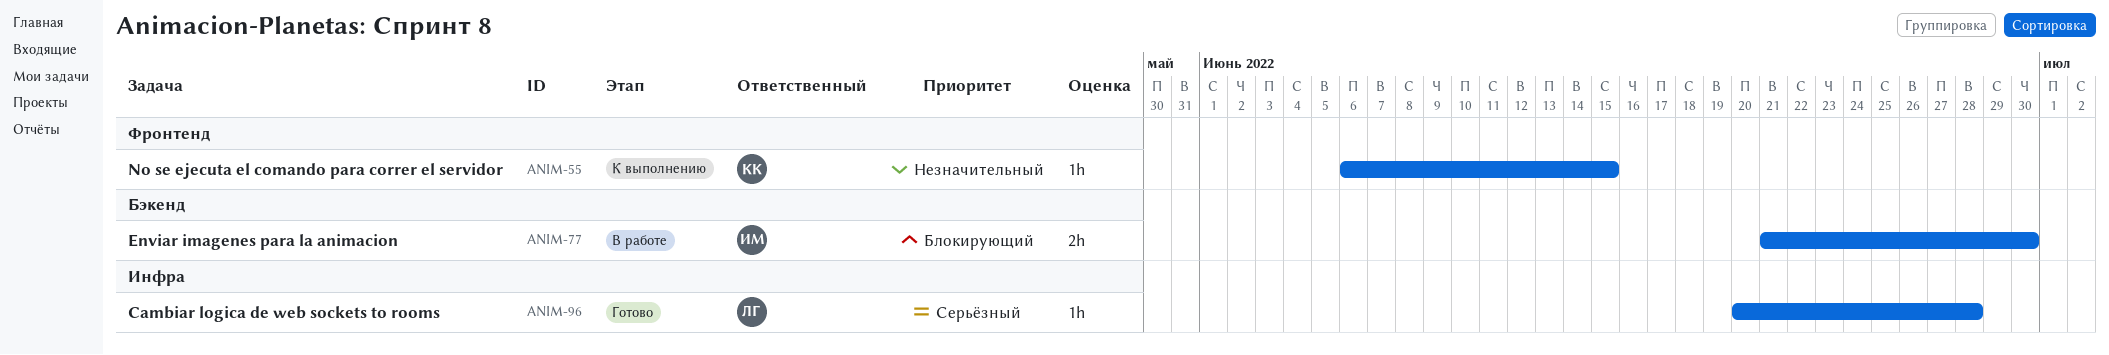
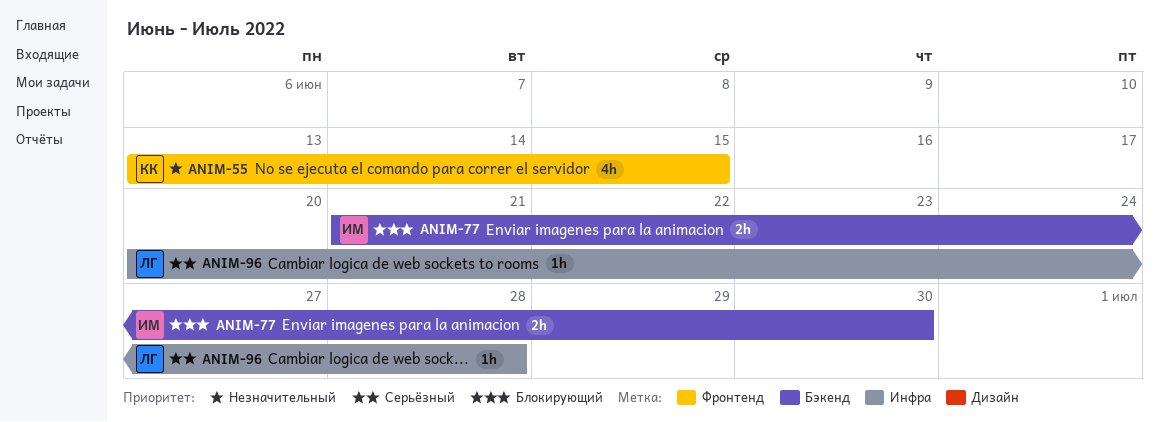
ANIM-55, estimate: 1h -> 4h
ANIM-55, start: Jun 6 -> Jun 13

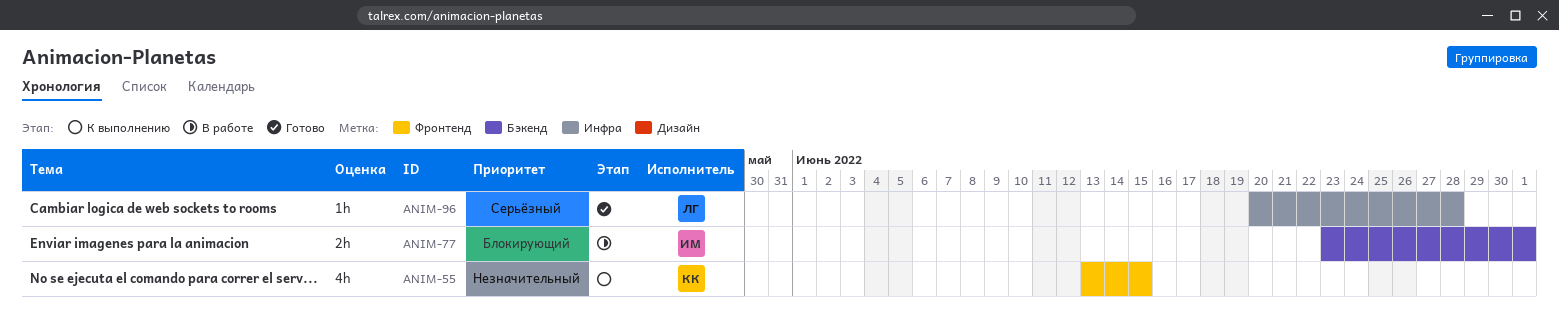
ANIM-77, start: Jun 21 -> Jun 23
ANIM-77, due: Jun 30 -> Jul 1

